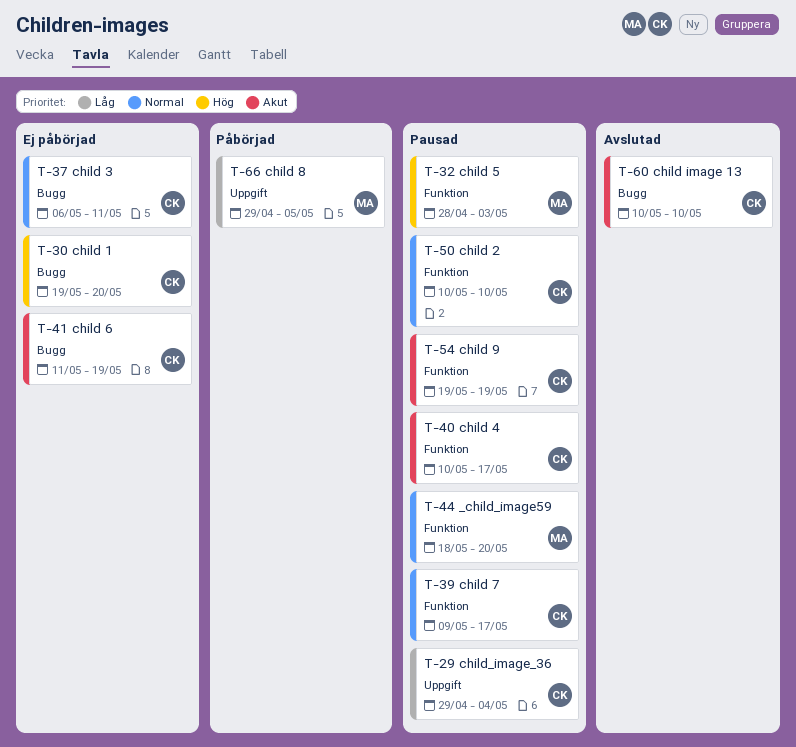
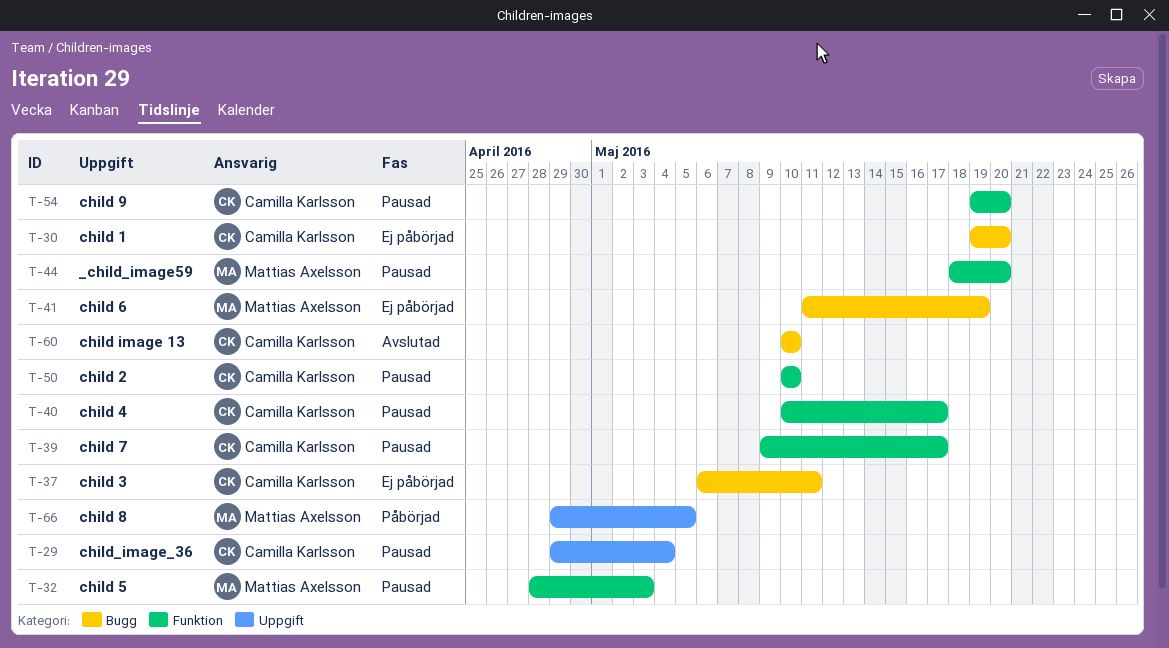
T-41, owner: Camilla Karlsson -> Mattias Axelsson
T-54, due: May 19 -> May 20

